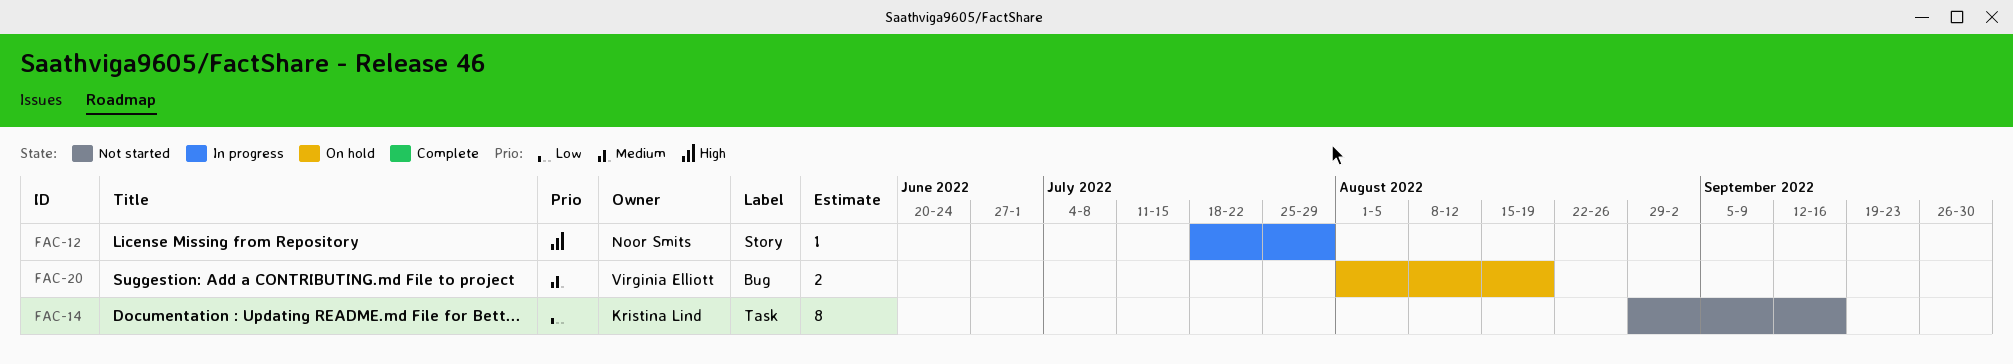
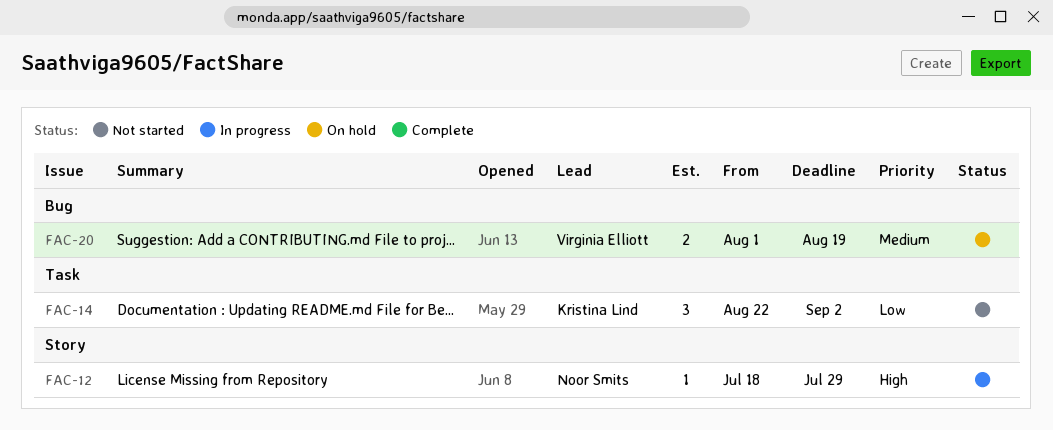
FAC-14, estimate: 8 -> 3
FAC-14, start: Aug 29 -> Aug 22
FAC-14, due: Sep 16 -> Sep 2

